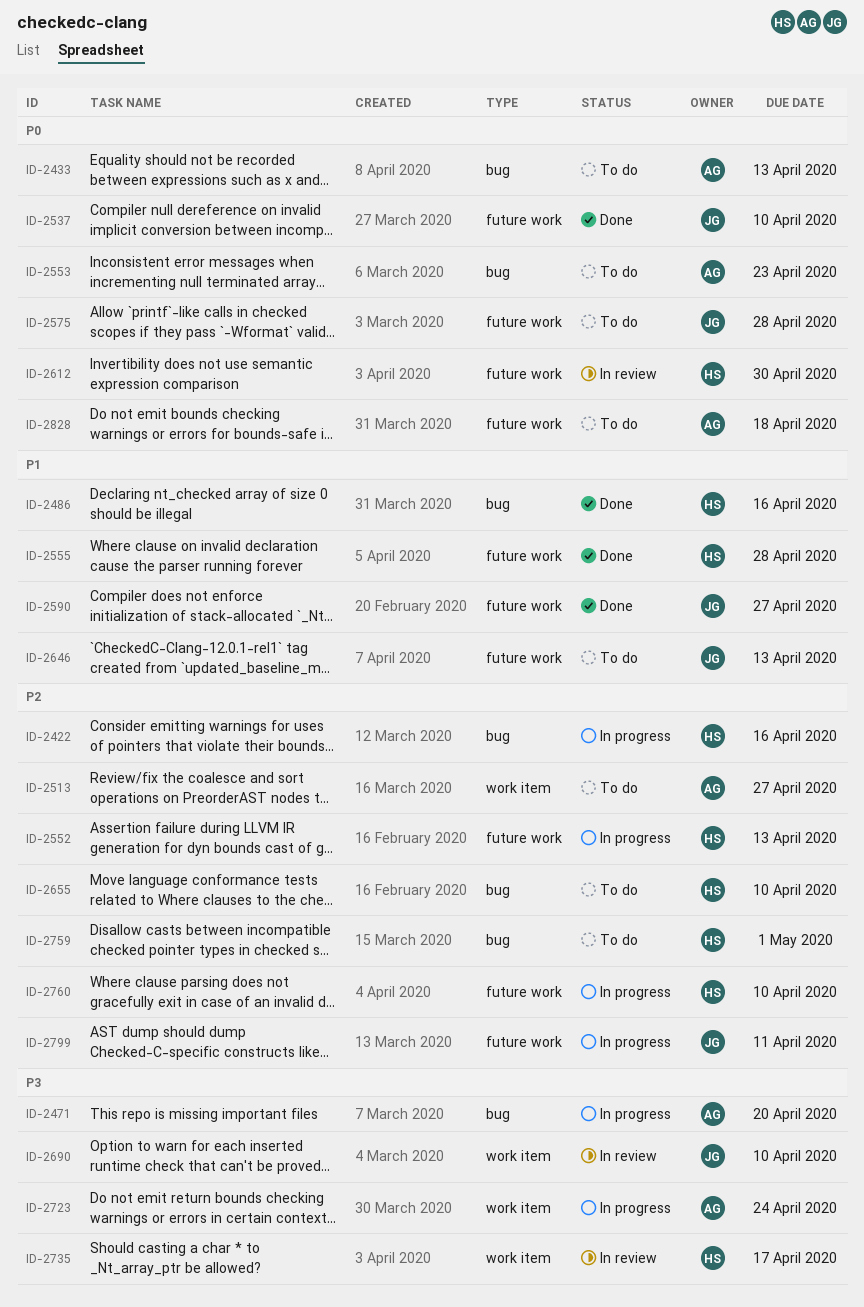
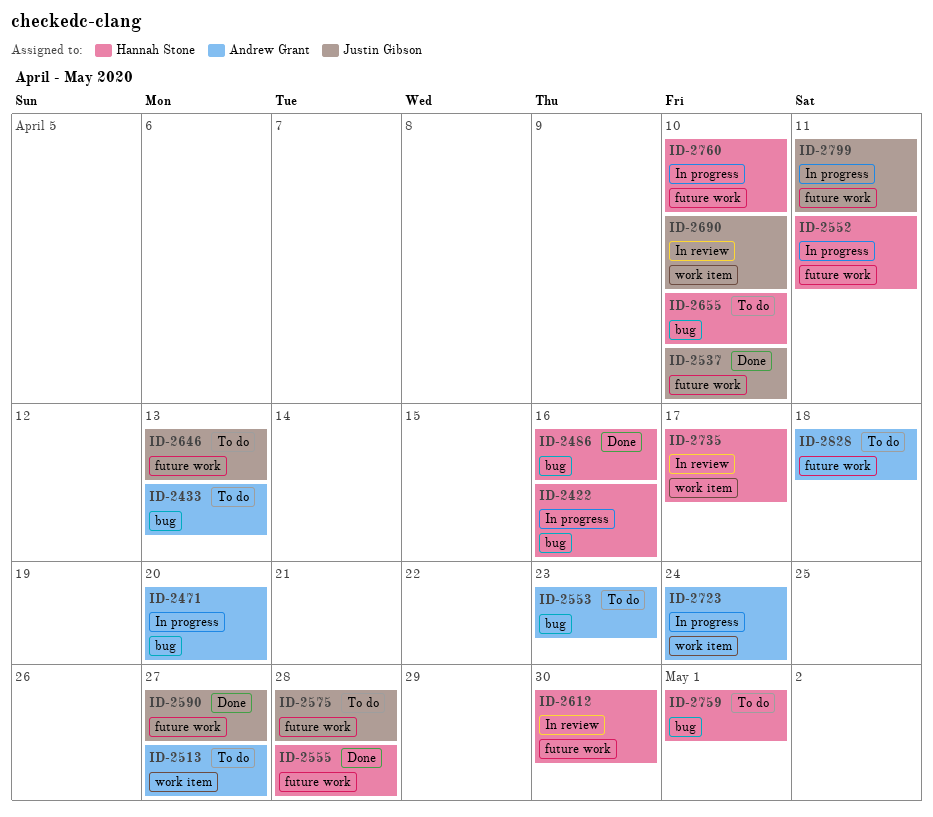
ID-2552, due: Apr 13 -> Apr 11

